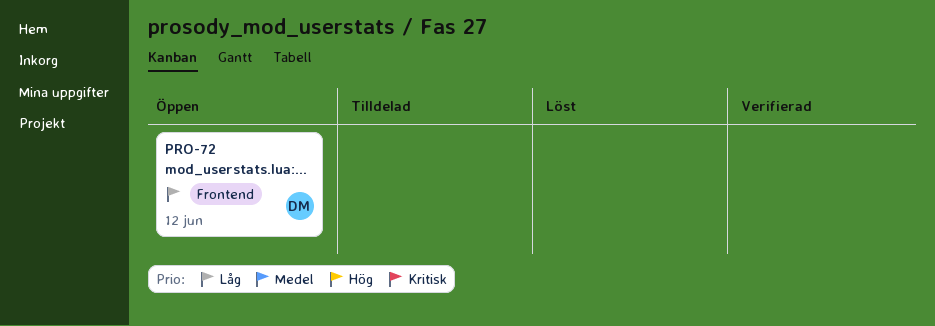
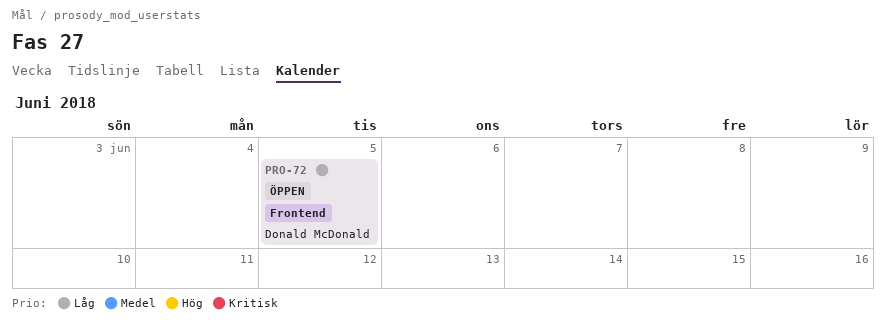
PRO-72, due: Jun 12 -> Jun 5

